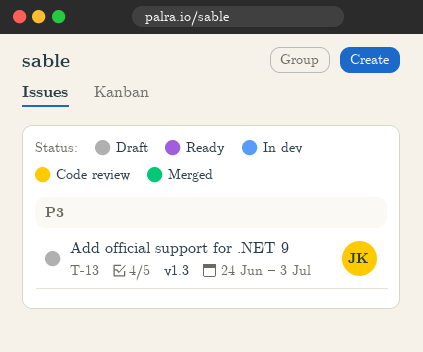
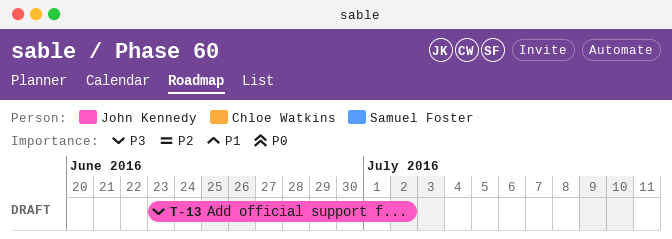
T-13, start: Jun 24 -> Jun 23
T-13, due: Jul 3 -> Jul 2

